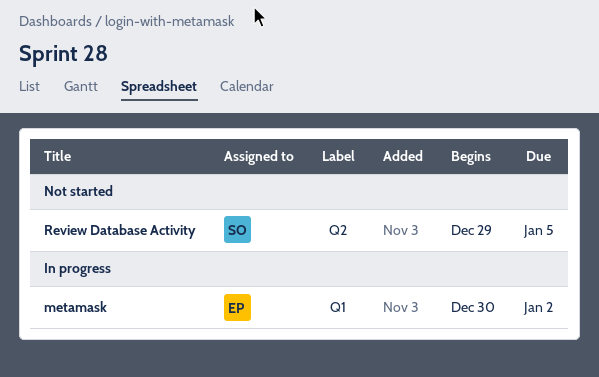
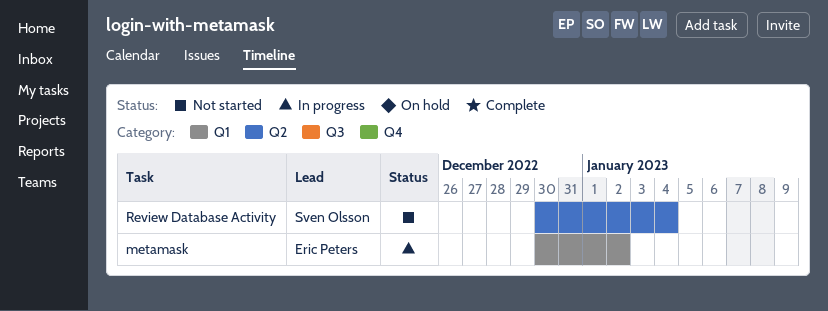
Review Database Activity, start: Dec 29 -> Dec 30
Review Database Activity, due: Jan 5 -> Jan 4

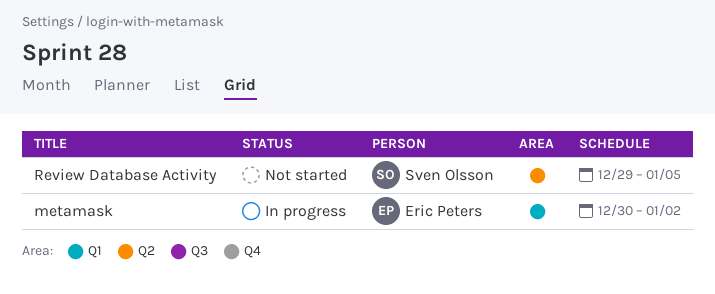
Review Database Activity, start: Dec 30 -> Dec 29
Review Database Activity, due: Jan 4 -> Jan 5

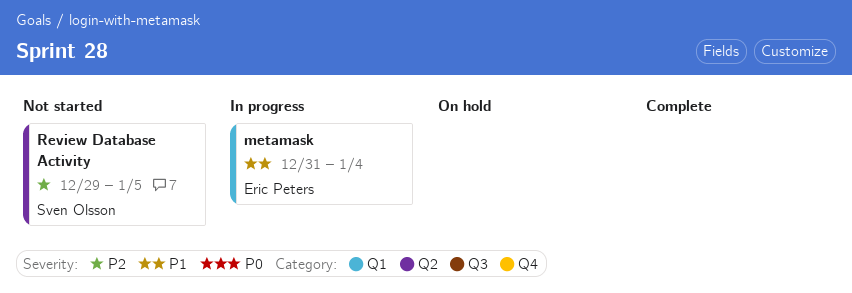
metamask, start: Dec 30 -> Dec 31
metamask, due: Jan 2 -> Jan 4

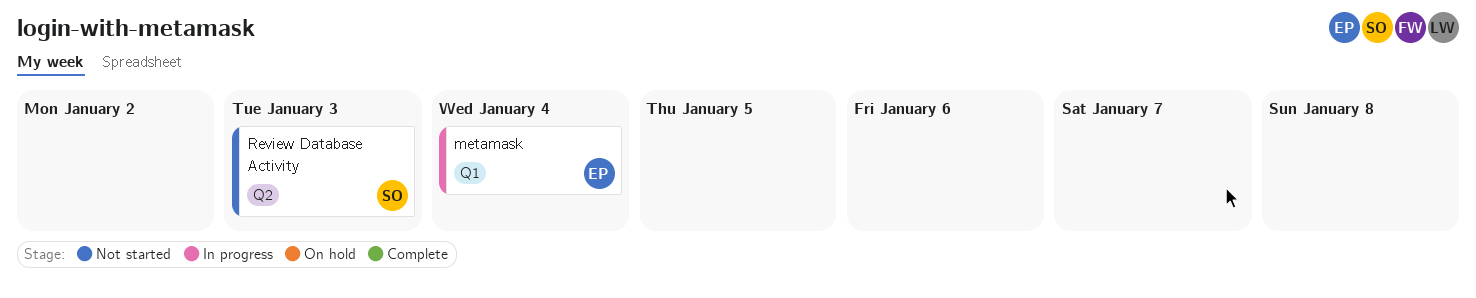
Review Database Activity, due: Jan 5 -> Jan 3

